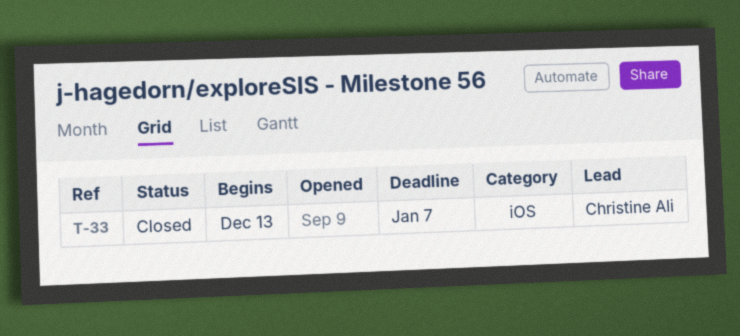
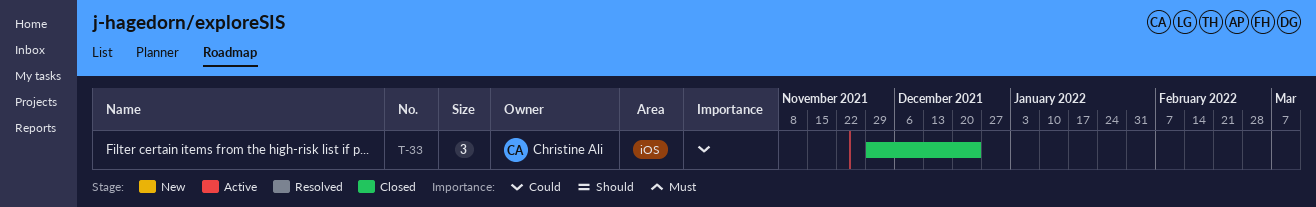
T-33, start: Dec 13 -> Nov 29
T-33, due: Jan 7 -> Dec 24

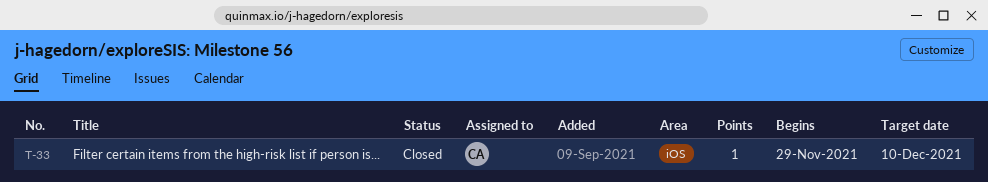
T-33, estimate: 3 -> 1
T-33, due: Dec 24 -> Dec 10

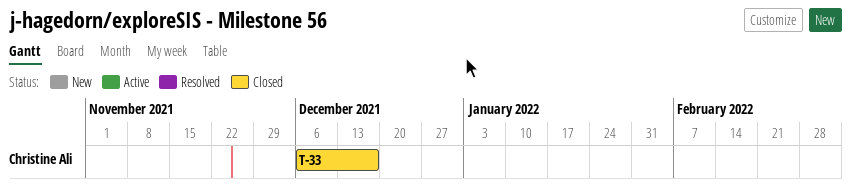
T-33, start: Nov 29 -> Dec 6
T-33, due: Dec 10 -> Dec 17

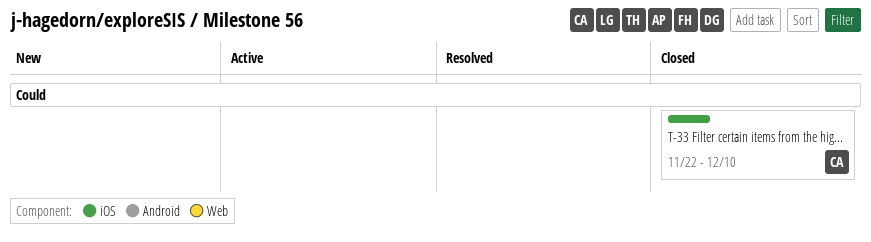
T-33, start: Dec 6 -> Nov 22
T-33, due: Dec 17 -> Dec 10

